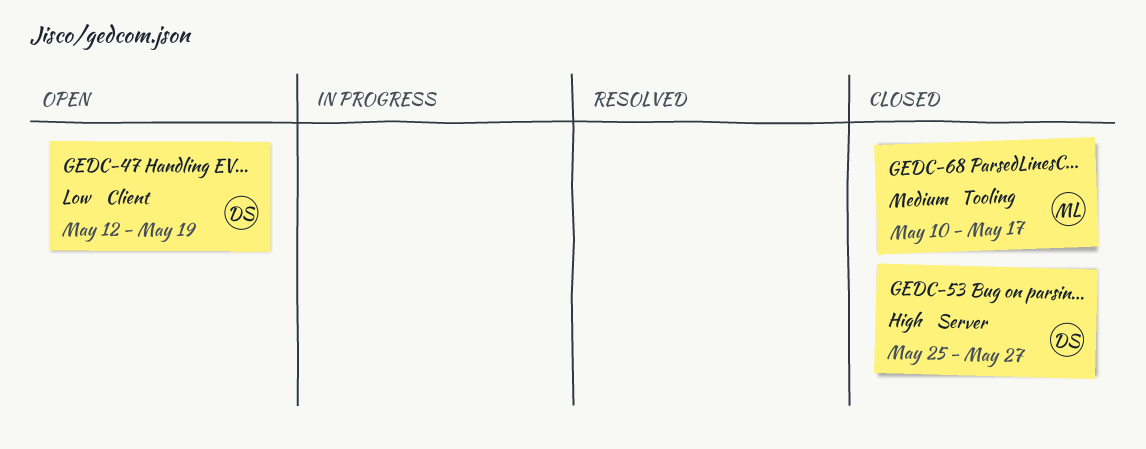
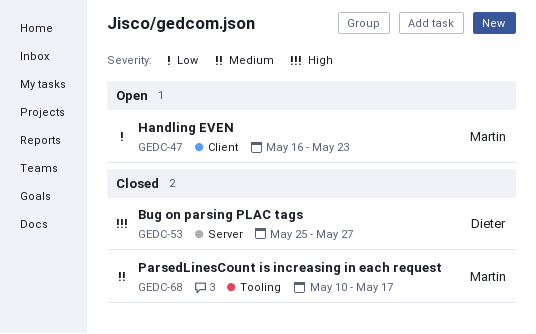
GEDC-47, owner: Dieter -> Martin
GEDC-47, start: May 12 -> May 16
GEDC-47, due: May 19 -> May 23

